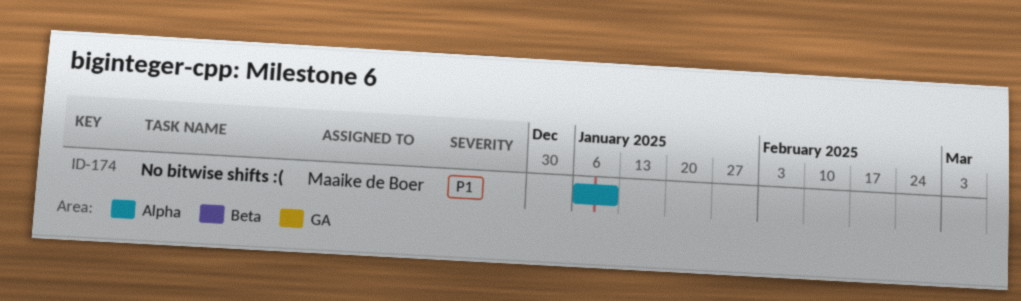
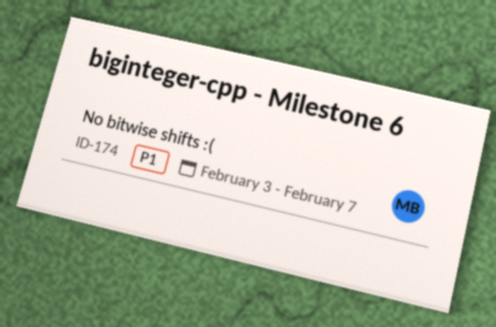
ID-174, start: Jan 6 -> Feb 3
ID-174, due: Jan 10 -> Feb 7

